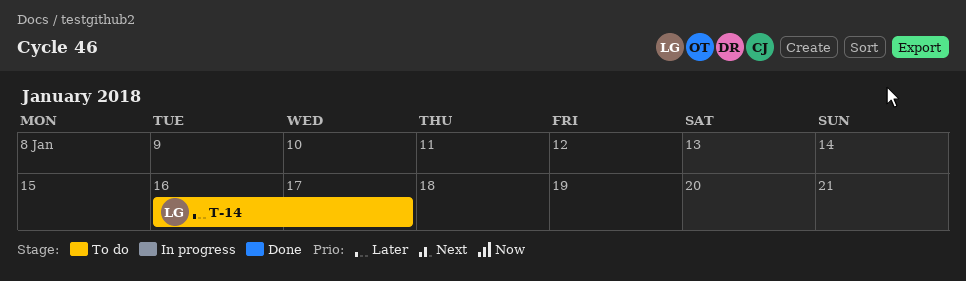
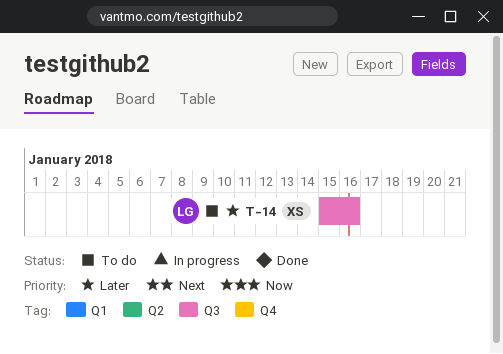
T-14, start: Jan 16 -> Jan 15
T-14, due: Jan 17 -> Jan 16

